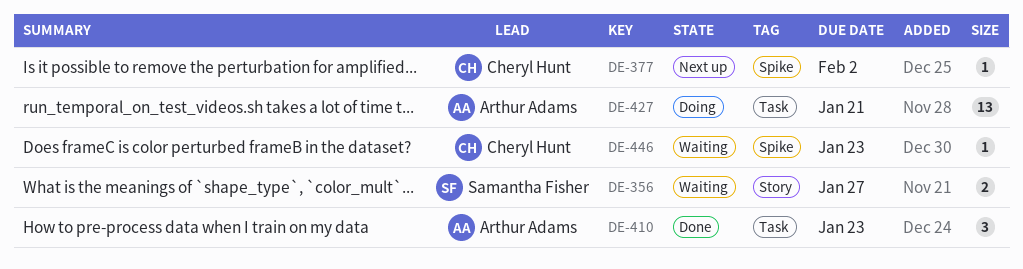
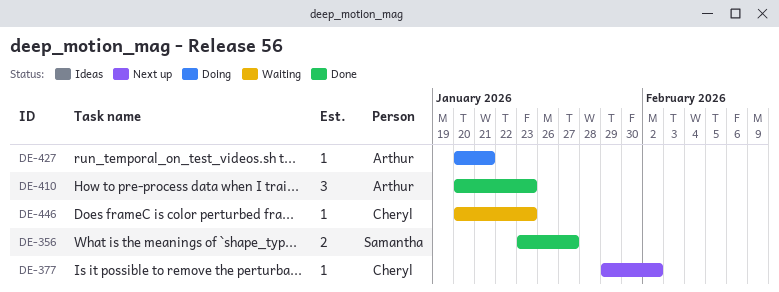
DE-356, status: Waiting -> Done
DE-427, estimate: 13 -> 1

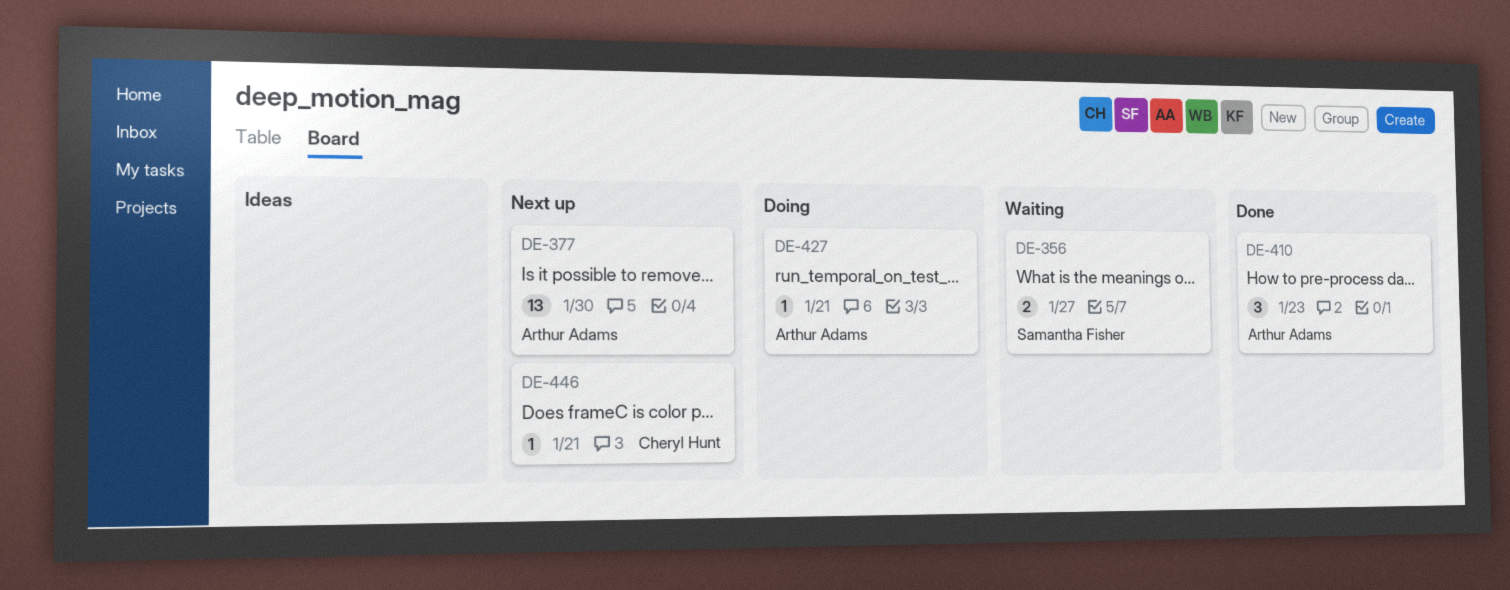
DE-356, status: Done -> Waiting
DE-377, owner: Cheryl Hunt -> Arthur Adams
DE-377, estimate: 1 -> 13
DE-377, due: Feb 2 -> Jan 30
DE-446, status: Waiting -> Next up
DE-446, due: Jan 23 -> Jan 21

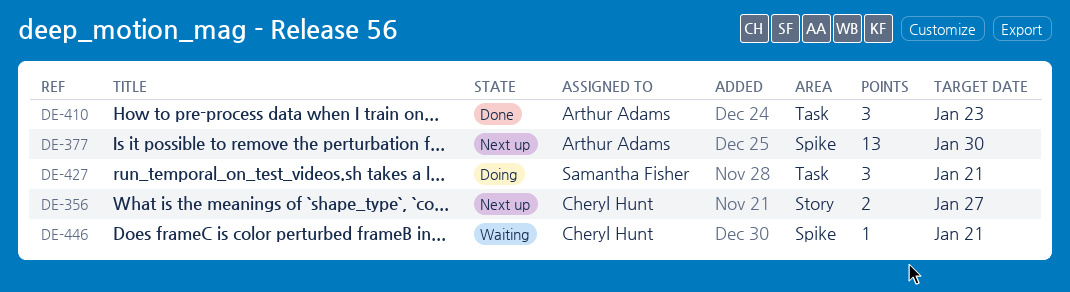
DE-356, status: Waiting -> Next up
DE-356, owner: Samantha Fisher -> Cheryl Hunt
DE-427, owner: Arthur Adams -> Samantha Fisher
DE-427, estimate: 1 -> 3
DE-446, status: Next up -> Waiting

